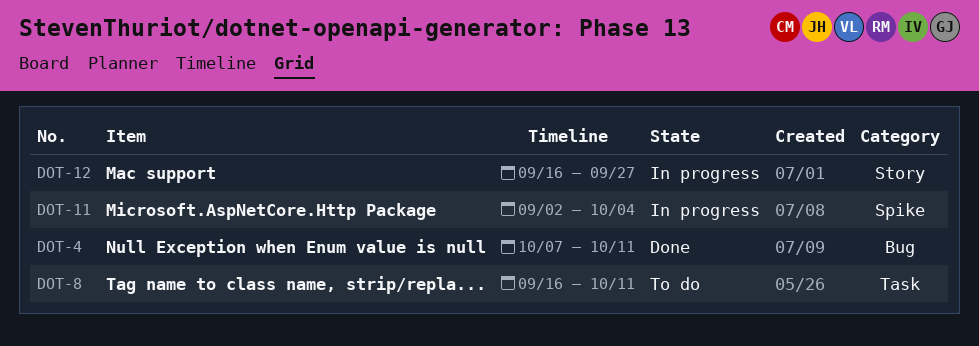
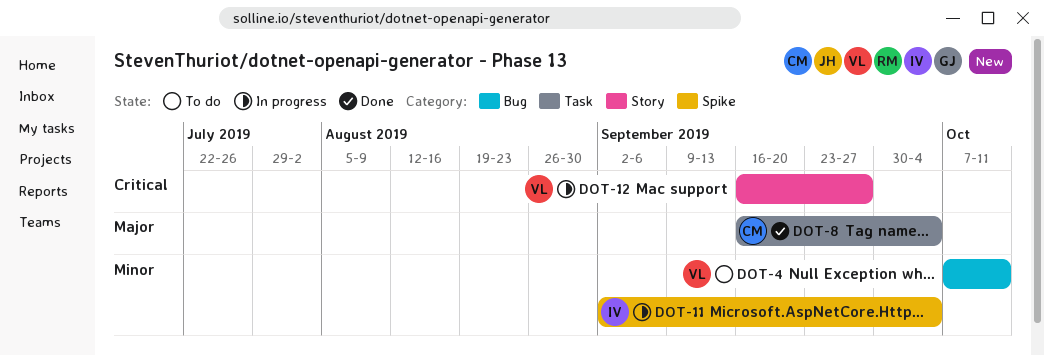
DOT-4, status: Done -> To do
DOT-8, status: To do -> Done
DOT-8, due: Oct 11 -> Oct 4

